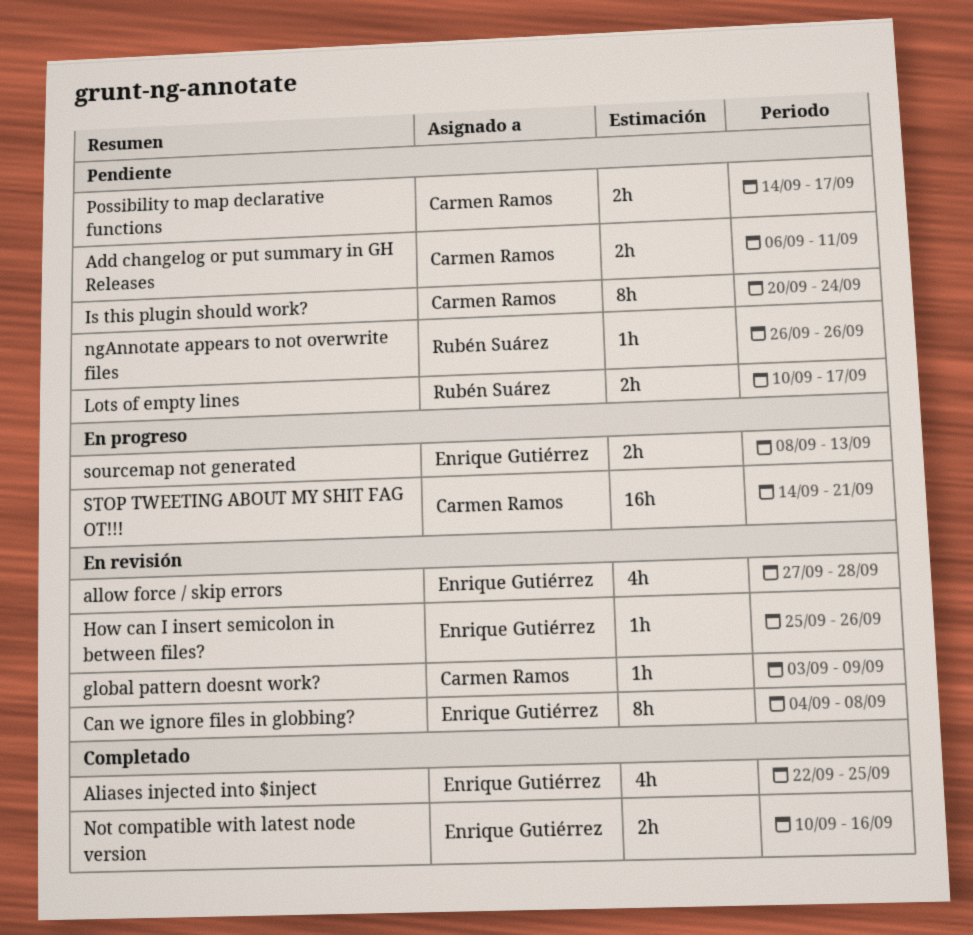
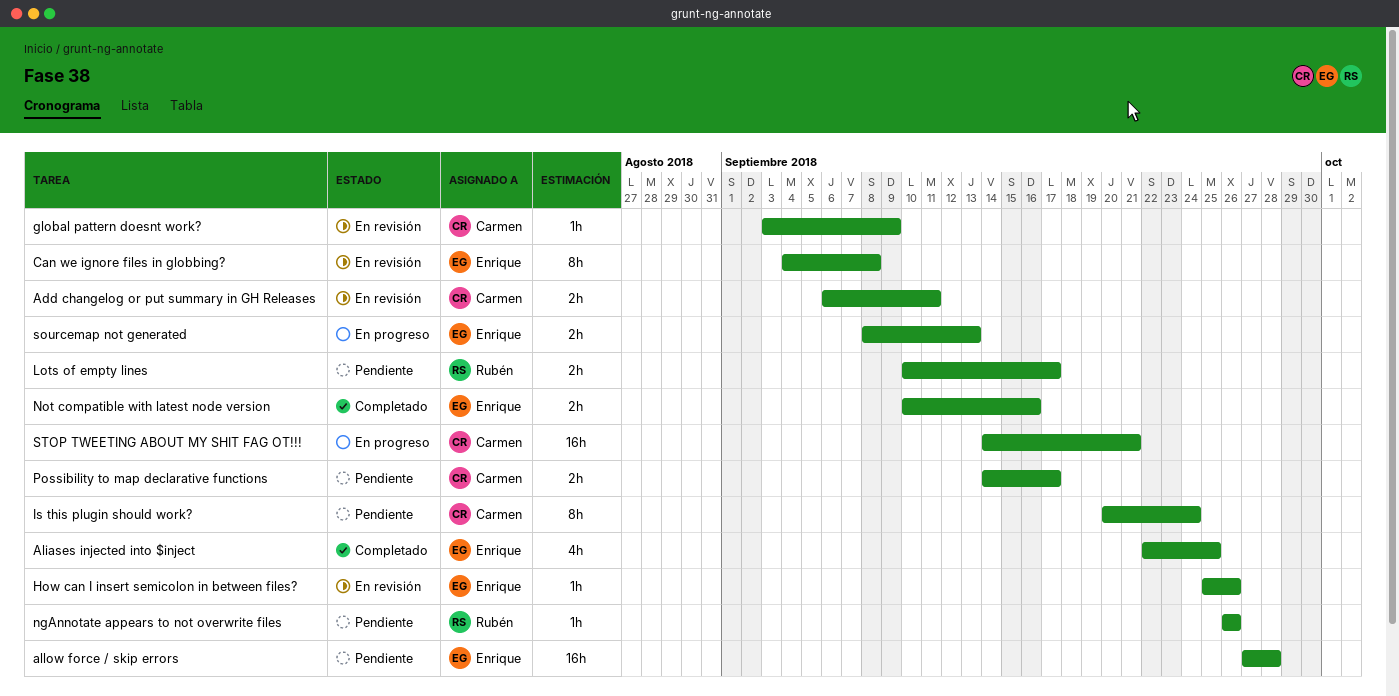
Add changelog or put summary in GH Releases, status: Pendiente -> En revisión
allow force / skip errors, status: En revisión -> Pendiente
allow force / skip errors, estimate: 4h -> 16h

